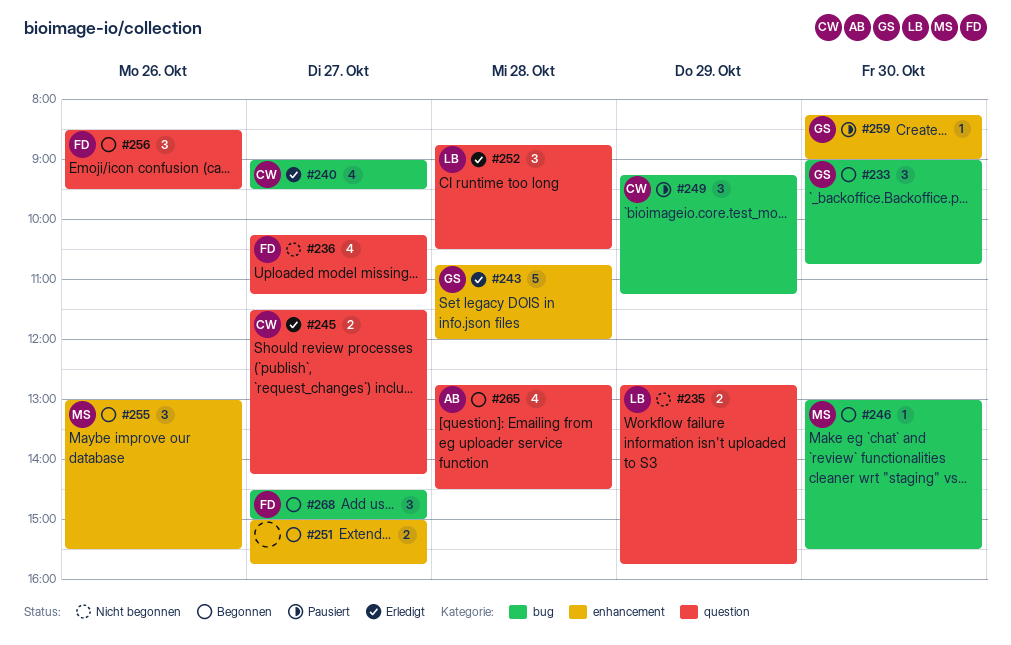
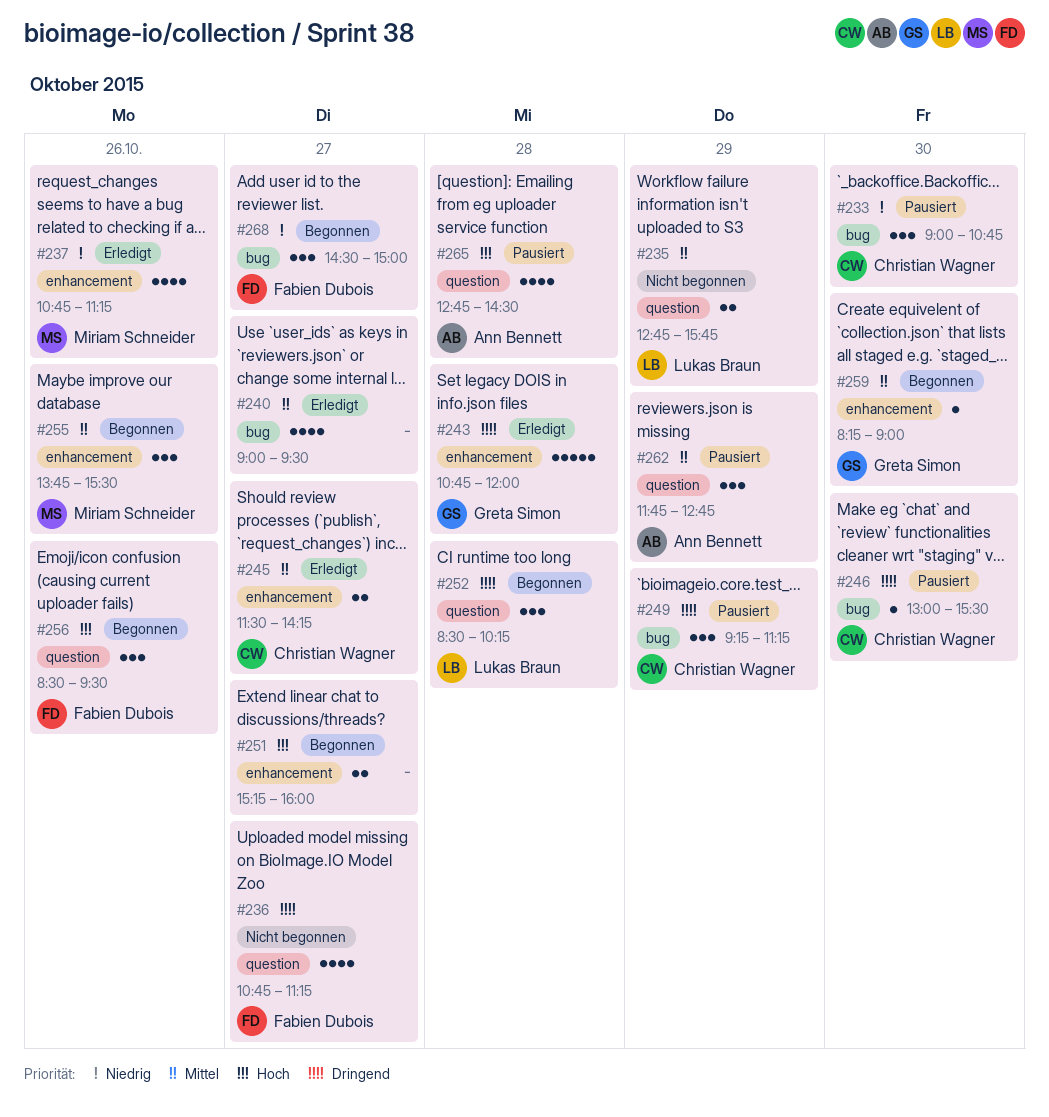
#233, status: Begonnen -> Pausiert
#233, owner: Greta Simon -> Christian Wagner
#236, begins: 10:15 -> 10:45
#237: none -> present
#240, owner: Christian Wagner -> none
#245, label: question -> enhancement
#246, status: Begonnen -> Pausiert
#246, owner: Miriam Schneider -> Christian Wagner
#251, begins: 15:00 -> 15:15
#251, ends: 15:45 -> 16:00
#252, status: Erledigt -> Begonnen
#252, begins: 08:45 -> 08:30
#252, ends: 10:30 -> 10:15
#255, begins: 13:00 -> 13:45
#259, status: Pausiert -> Begonnen
#262: none -> present
#265, status: Begonnen -> Pausiert

